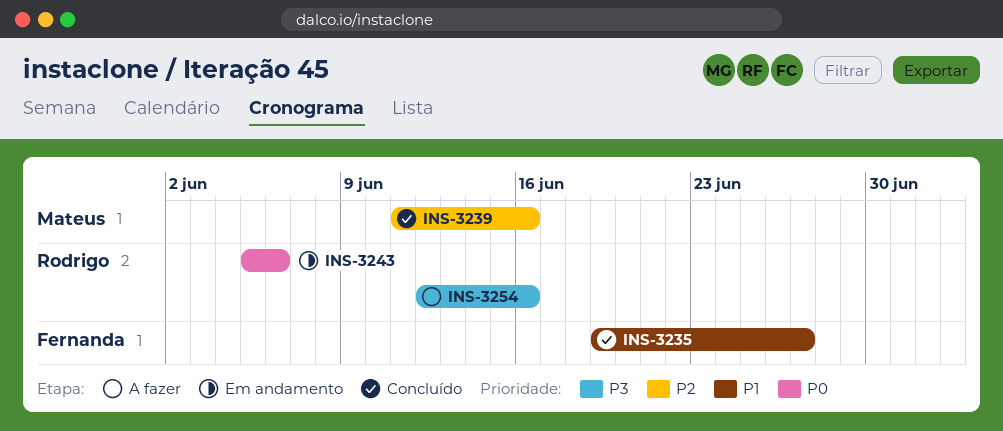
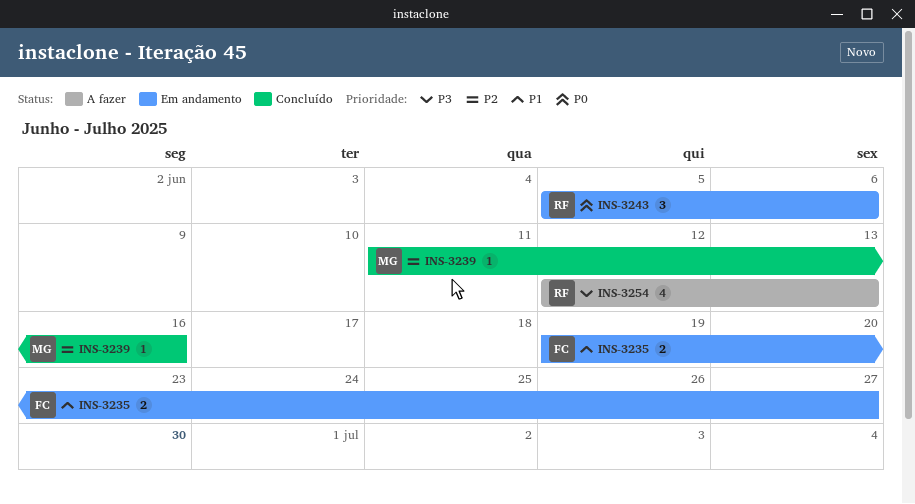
INS-3235, status: Concluído -> Em andamento
INS-3254, due: Jun 16 -> Jun 13

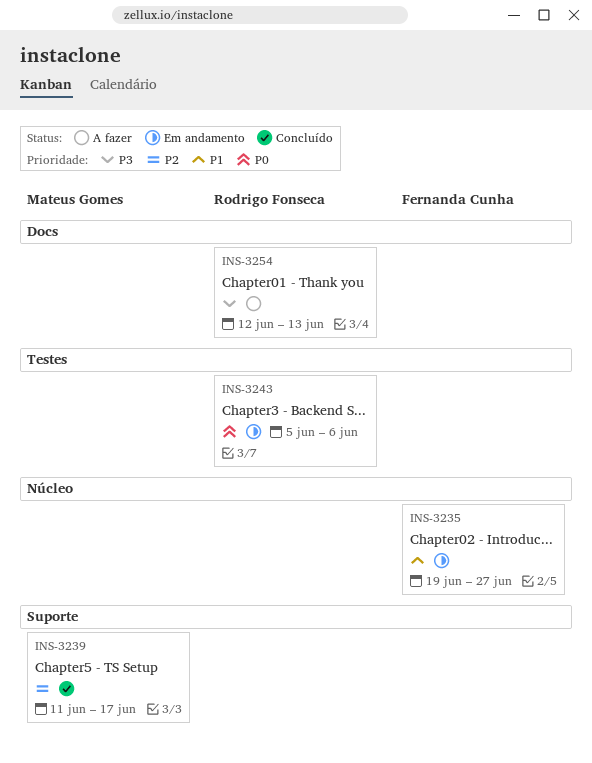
INS-3239, due: Jun 16 -> Jun 17

